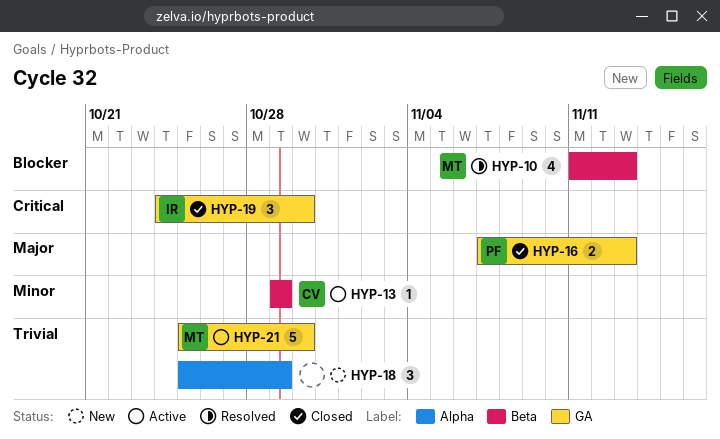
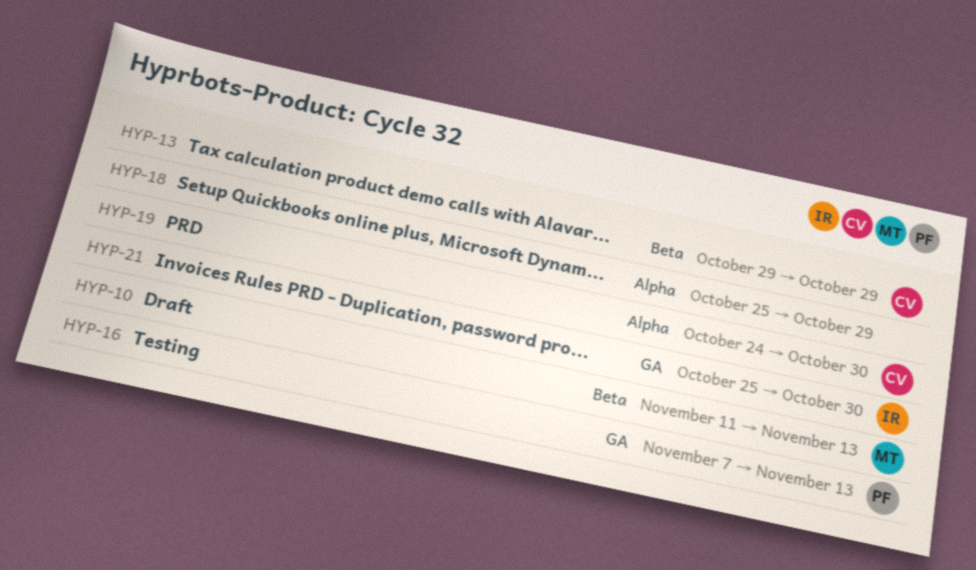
HYP-19, owner: IR -> CV
HYP-19, label: GA -> Alpha
HYP-21, owner: MT -> IR

